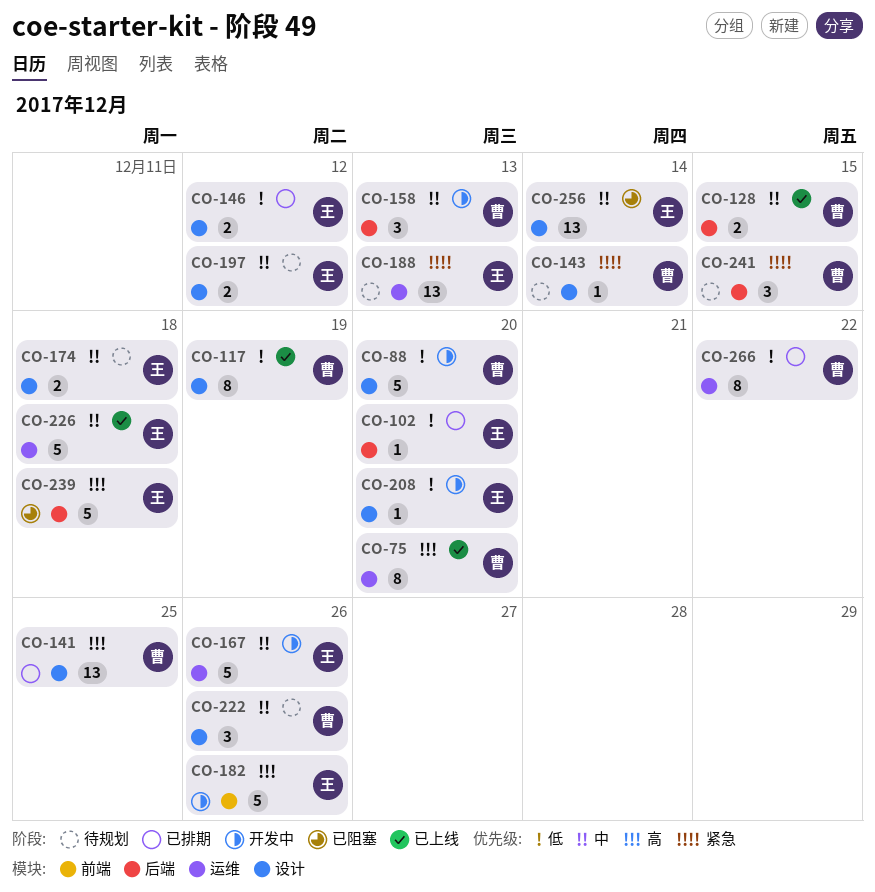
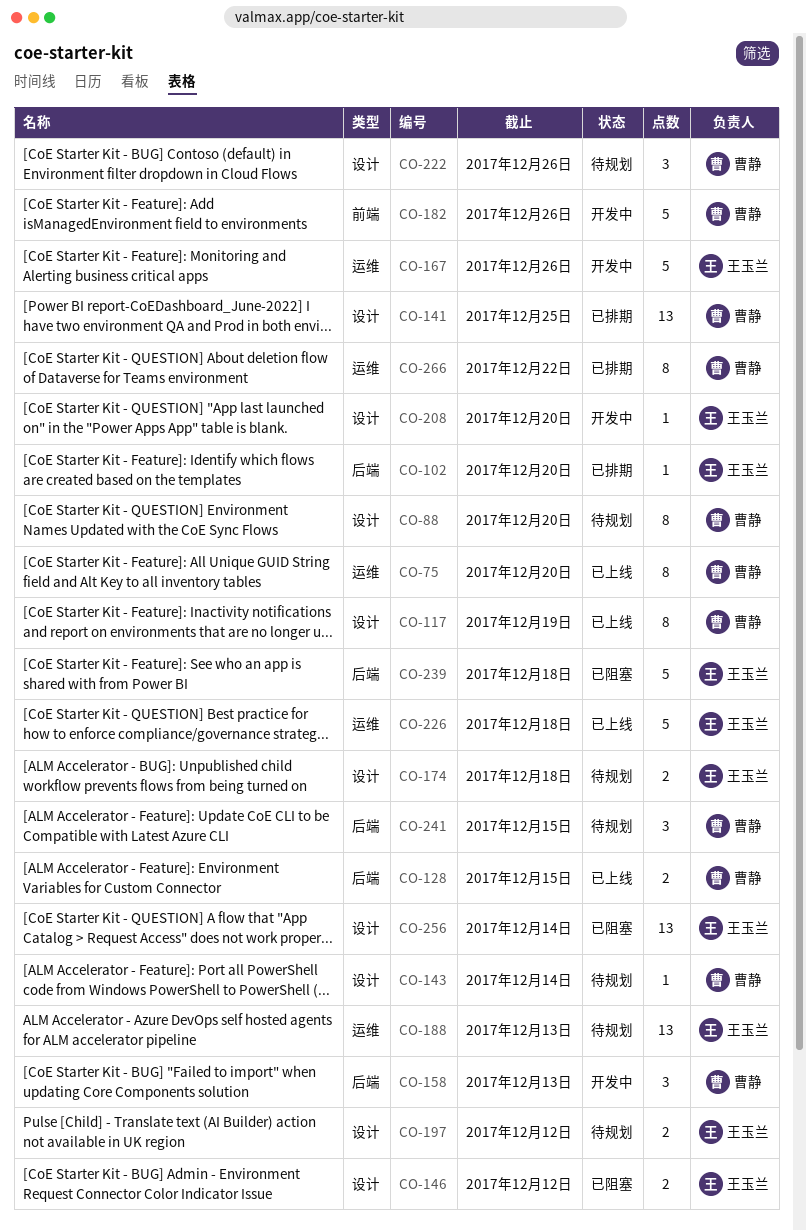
CO-88, status: 开发中 -> 待规划
CO-88, estimate: 5 -> 8
CO-146, status: 已排期 -> 已阻塞
CO-182, owner: 王玉兰 -> 曹静

